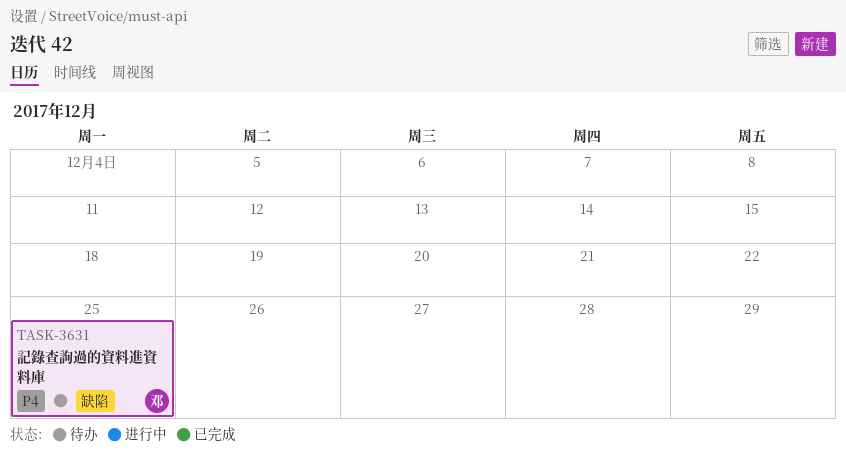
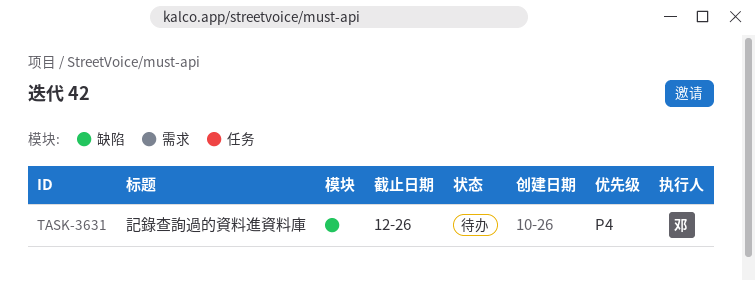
TASK-3631, due: Dec 25 -> Dec 26

